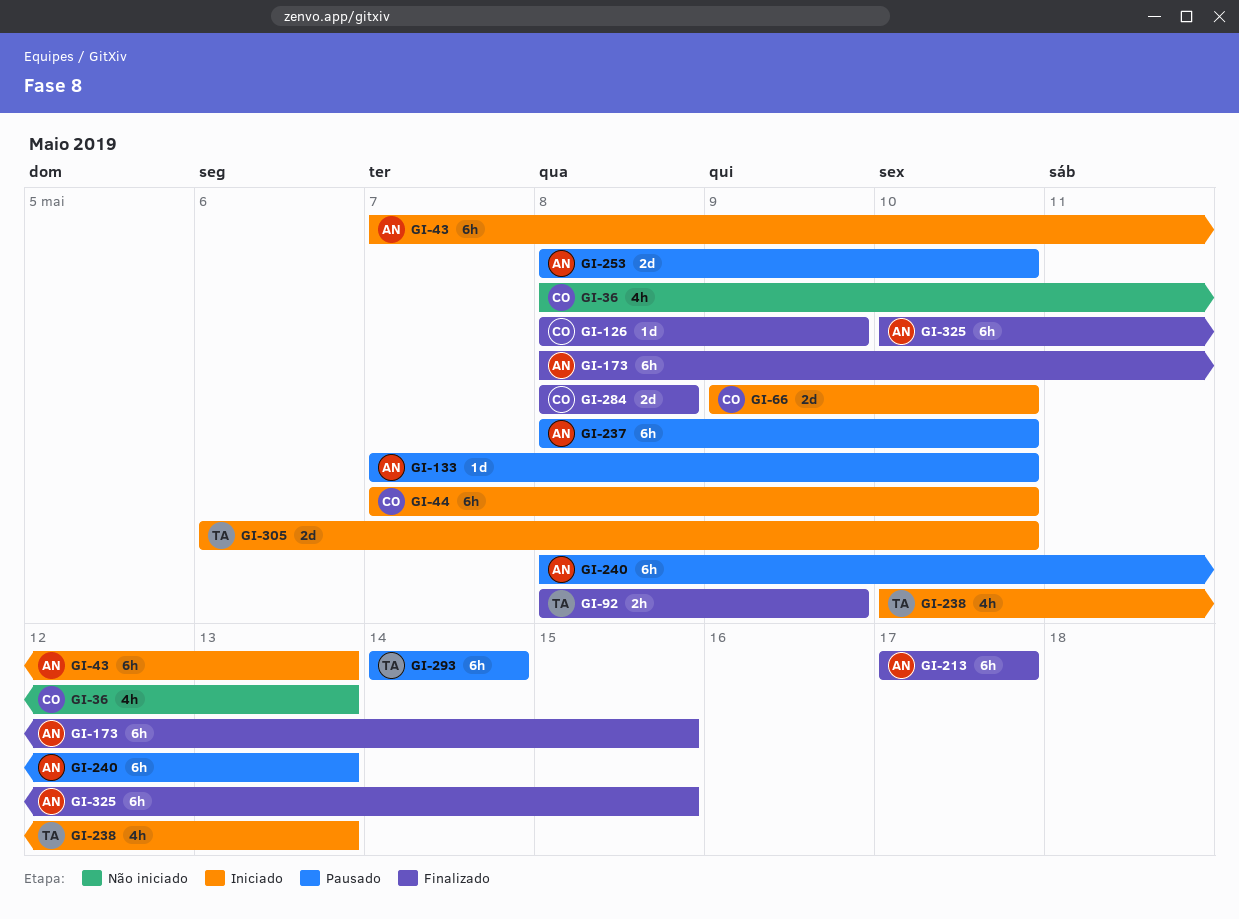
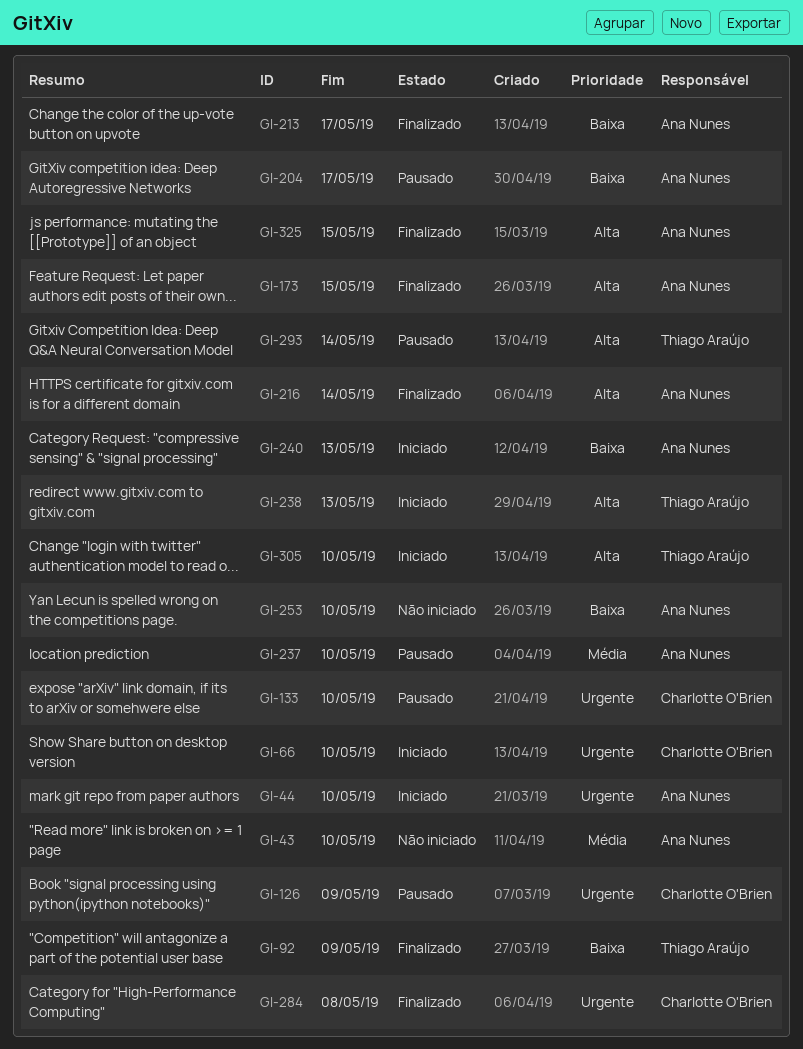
GI-36: present -> none
GI-43, status: Iniciado -> Não iniciado
GI-43, due: May 13 -> May 10
GI-44, owner: Charlotte O'Brien -> Ana Nunes
GI-126, status: Finalizado -> Pausado
GI-133, owner: Ana Nunes -> Charlotte O'Brien
GI-204: none -> present
GI-216: none -> present
GI-240, status: Pausado -> Iniciado
GI-253, status: Pausado -> Não iniciado

